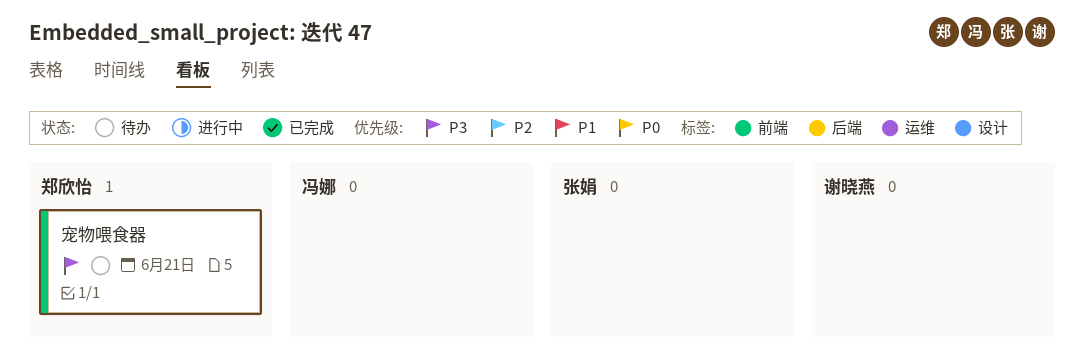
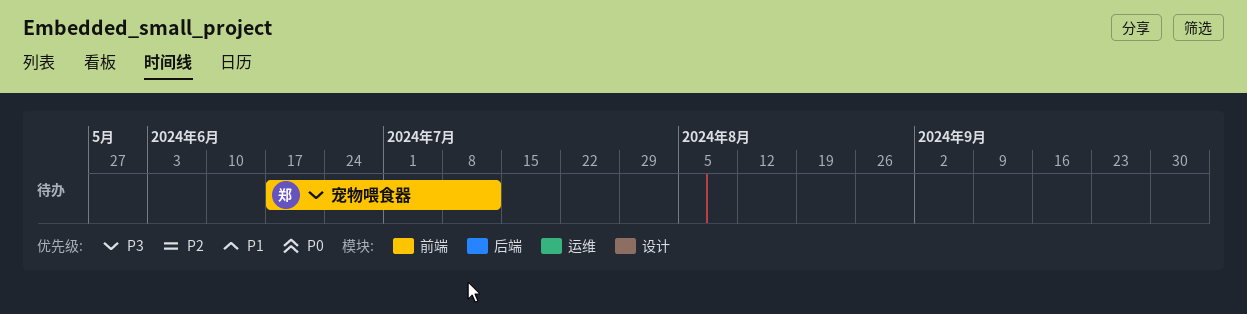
宠物喂食器, due: Jun 21 -> Jul 12

